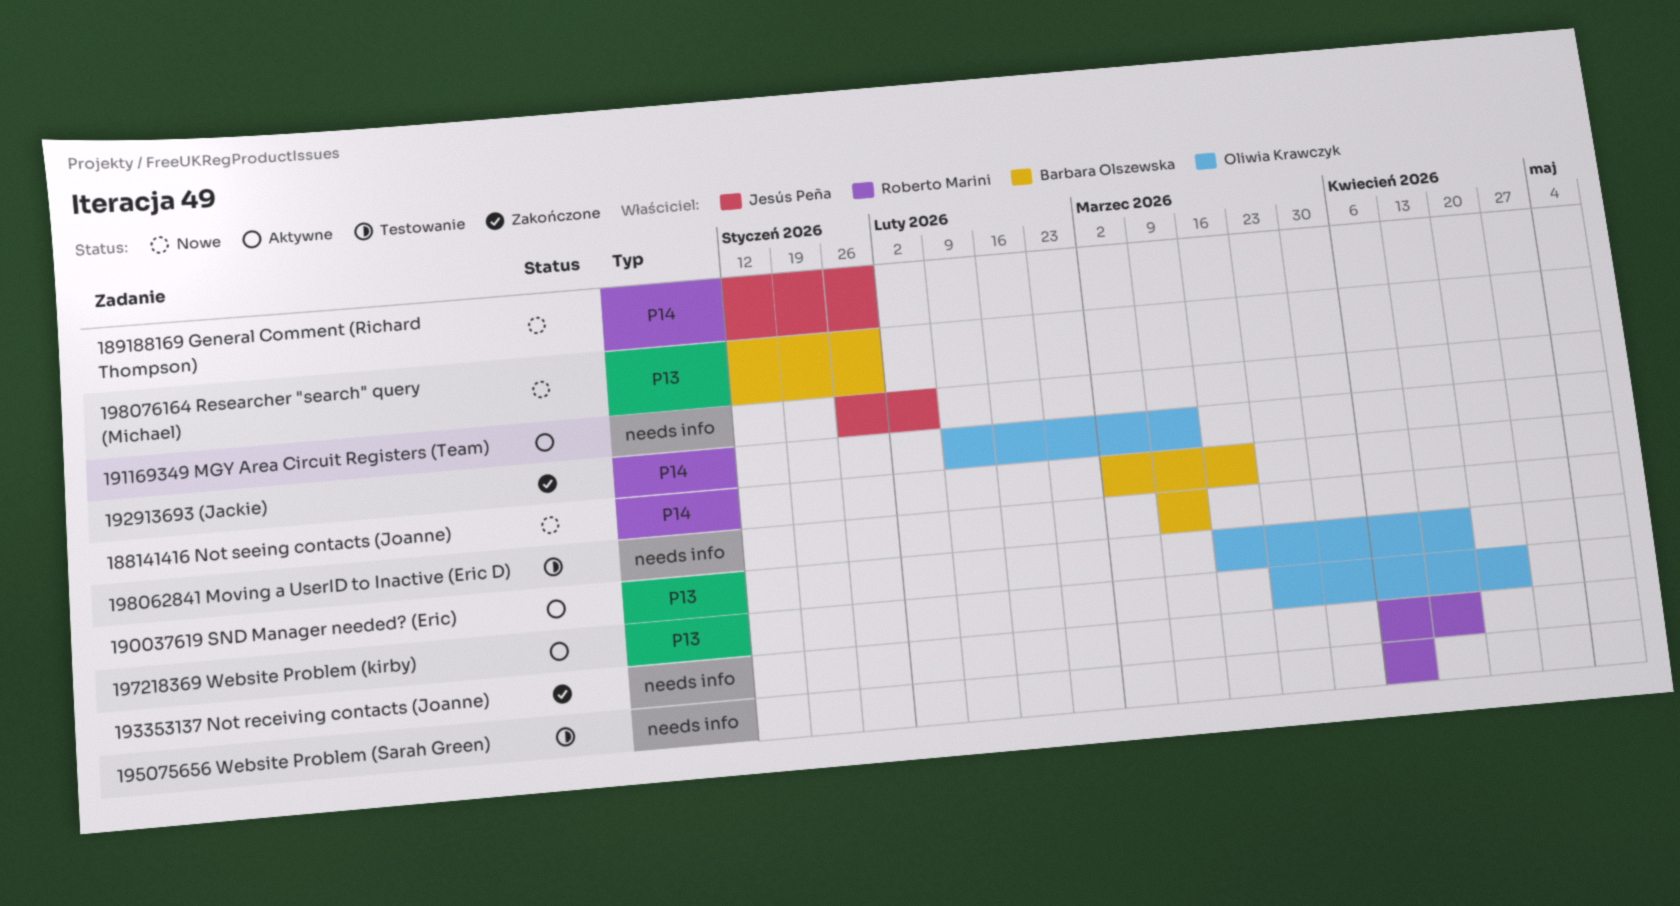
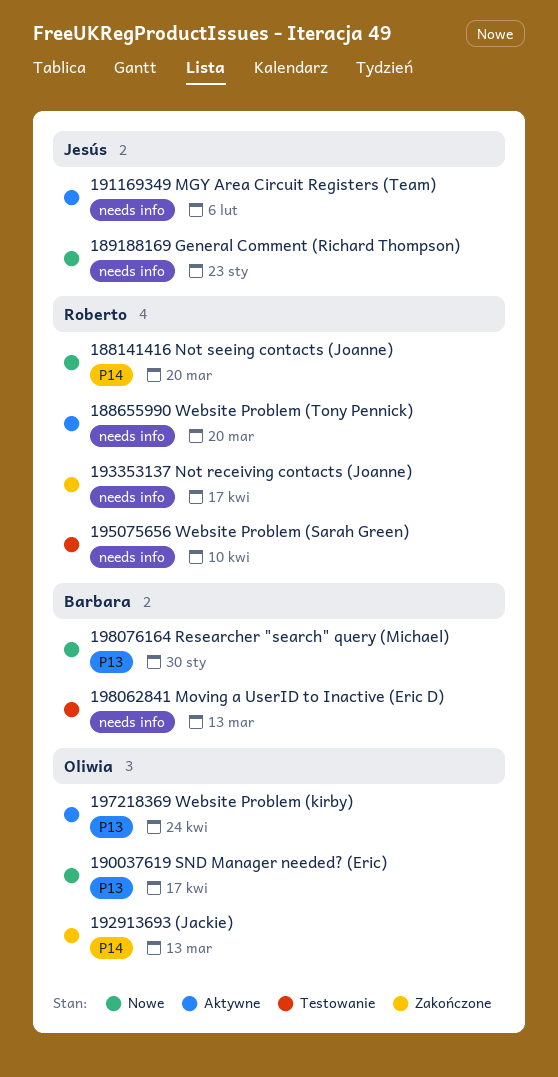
188141416 Not seeing contacts (Joanne), owner: Barbara Olszewska -> Roberto Marini
188655990 Website Problem (Tony Pennick): none -> present
189188169 General Comment (Richard Thompson), label: P14 -> needs info
189188169 General Comment (Richard Thompson), due: Jan 30 -> Jan 23
190037619 SND Manager needed? (Eric), status: Aktywne -> Nowe

